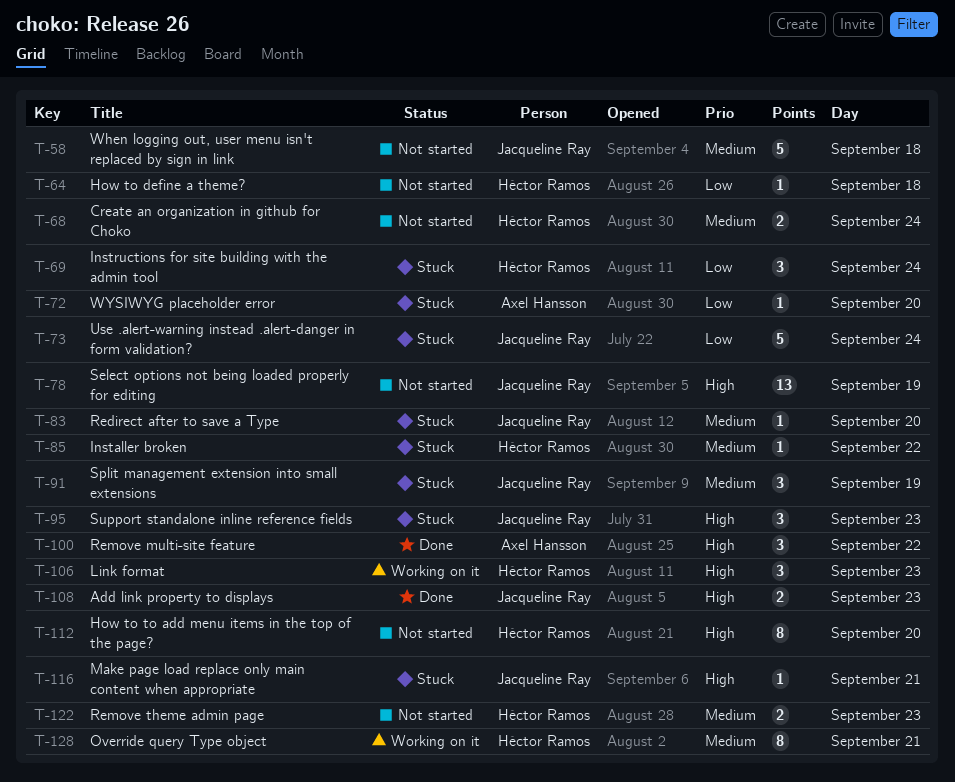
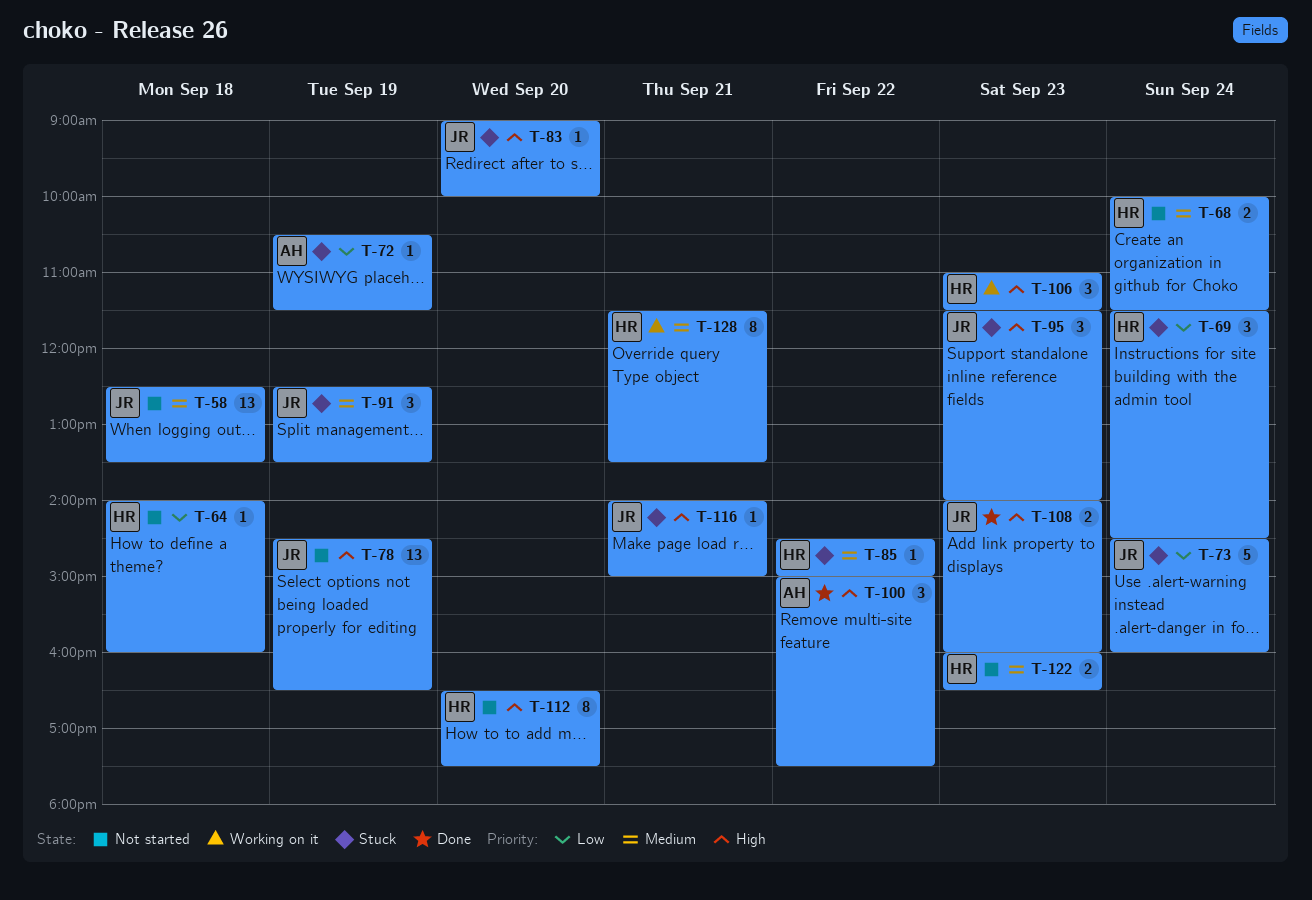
T-58, estimate: 5 -> 13
T-72, day: Sep 20 -> Sep 19
T-83, priority: Medium -> High

